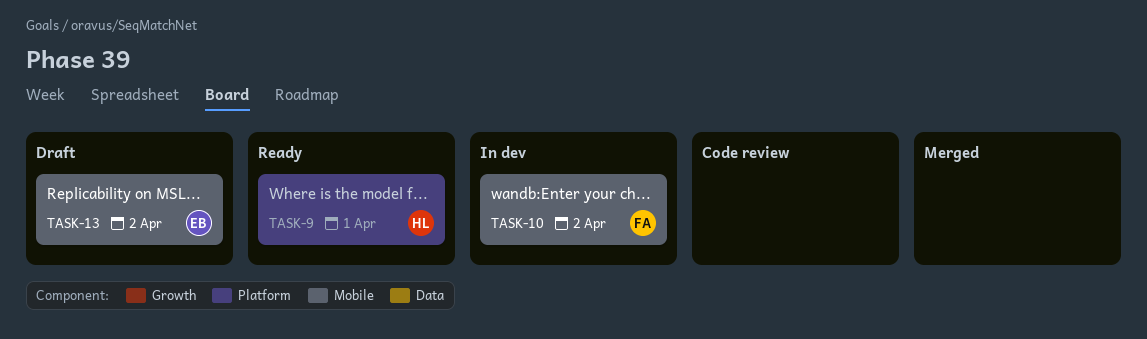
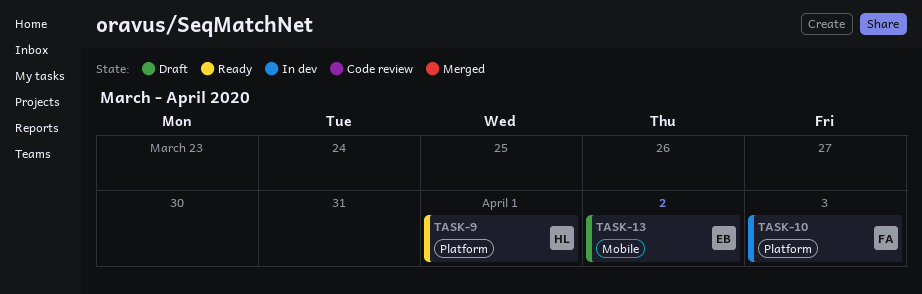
TASK-10, label: Mobile -> Platform
TASK-10, due: Apr 2 -> Apr 3

